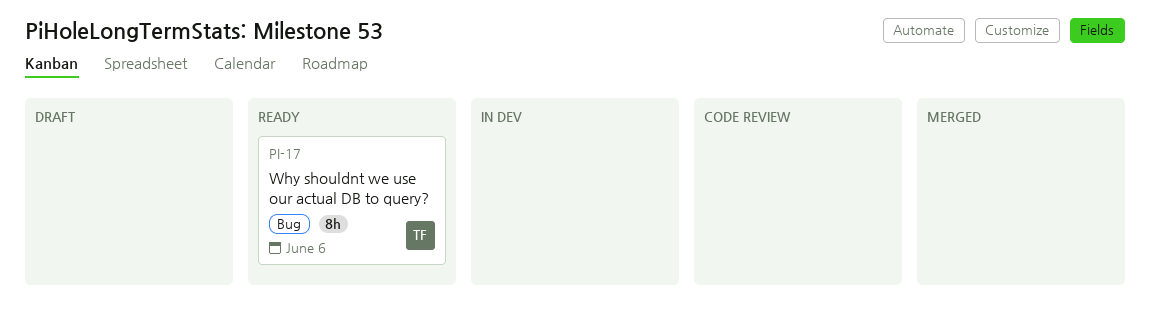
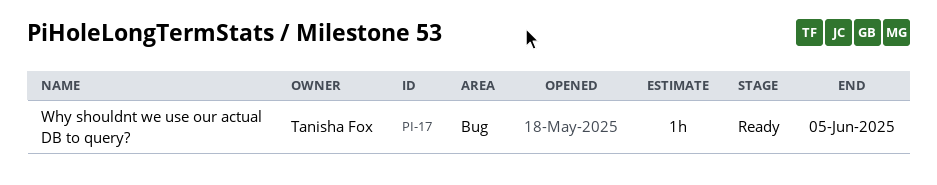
PI-17, estimate: 8h -> 1h
PI-17, due: Jun 6 -> Jun 5

